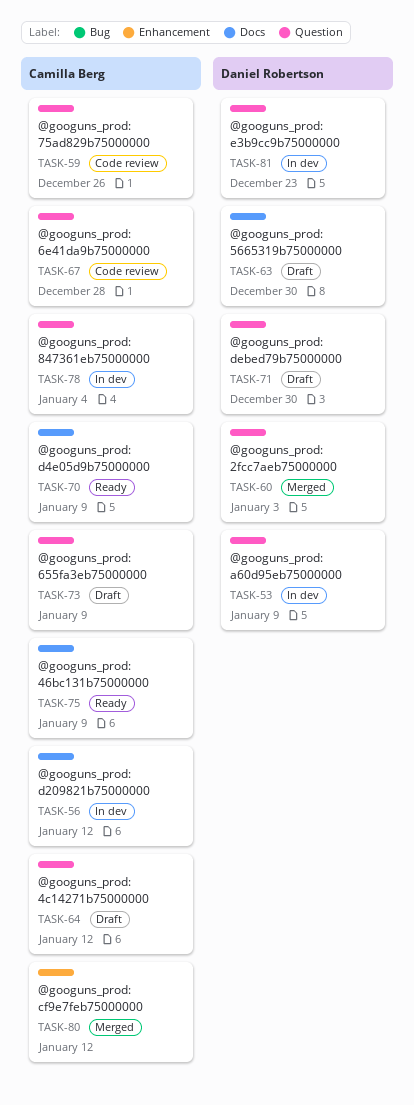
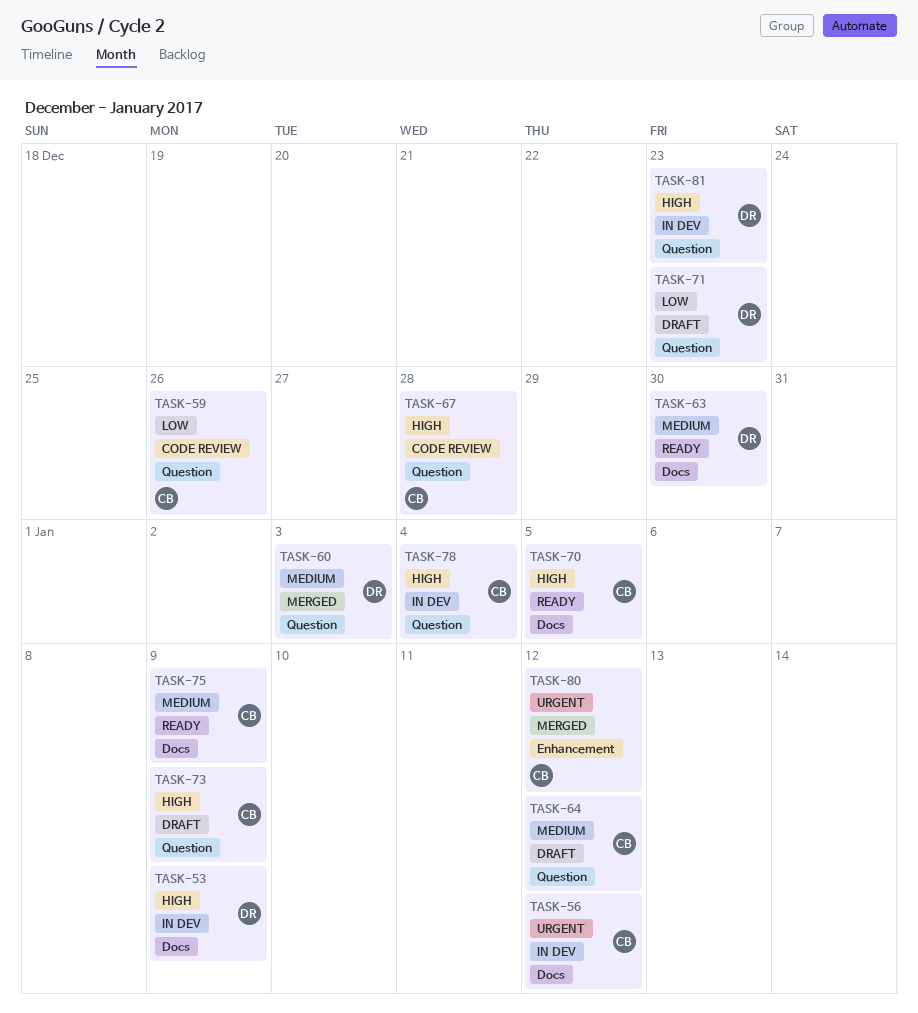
TASK-53, label: Question -> Docs
TASK-63, status: Draft -> Ready
TASK-70, due: Jan 9 -> Jan 5
TASK-71, due: Dec 30 -> Dec 23

